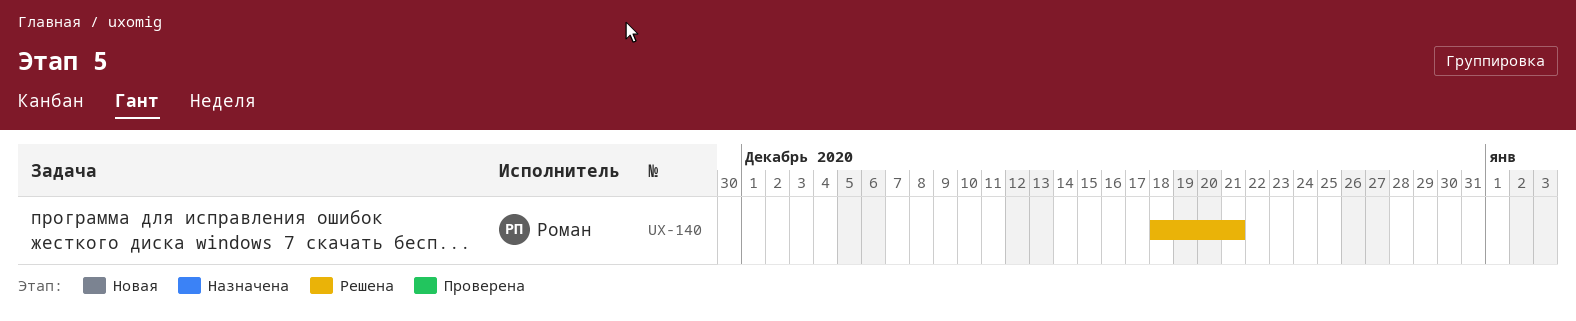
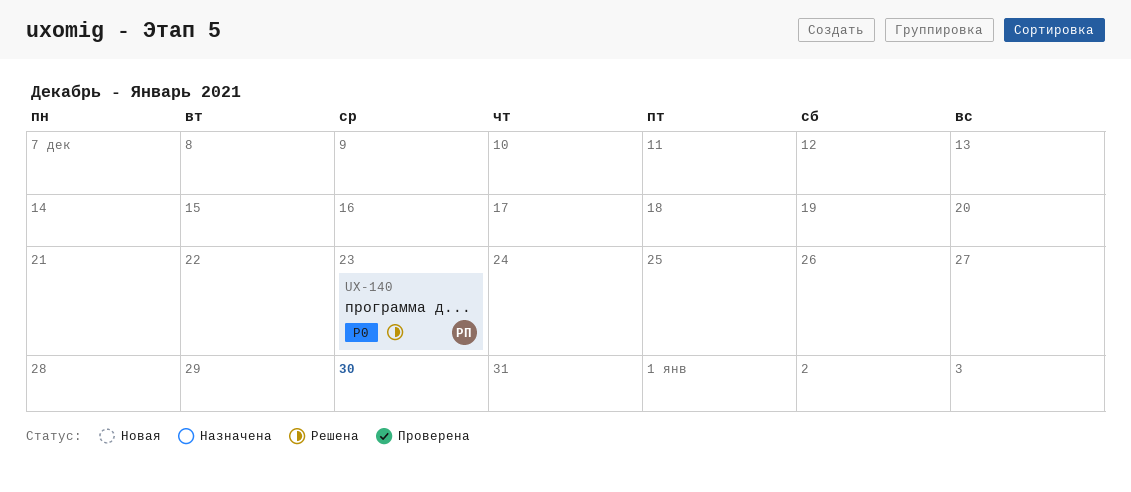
UX-140, due: Dec 21 -> Dec 23

